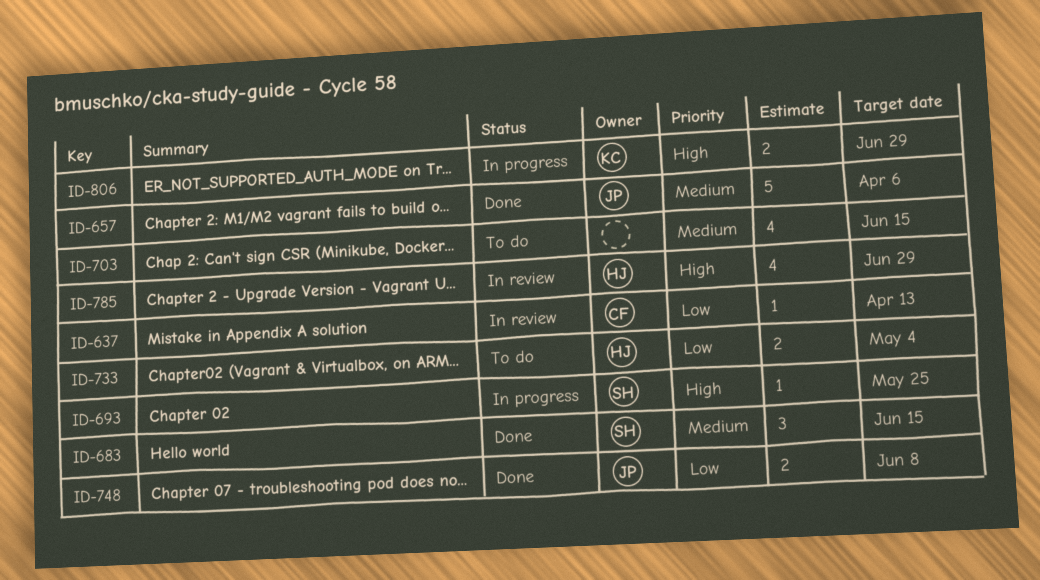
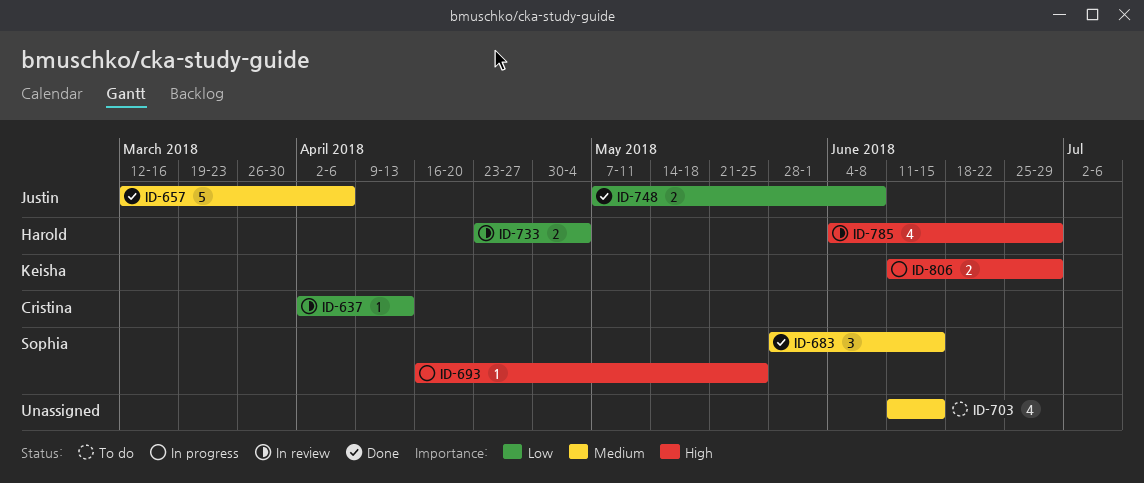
ID-733, status: To do -> In review

